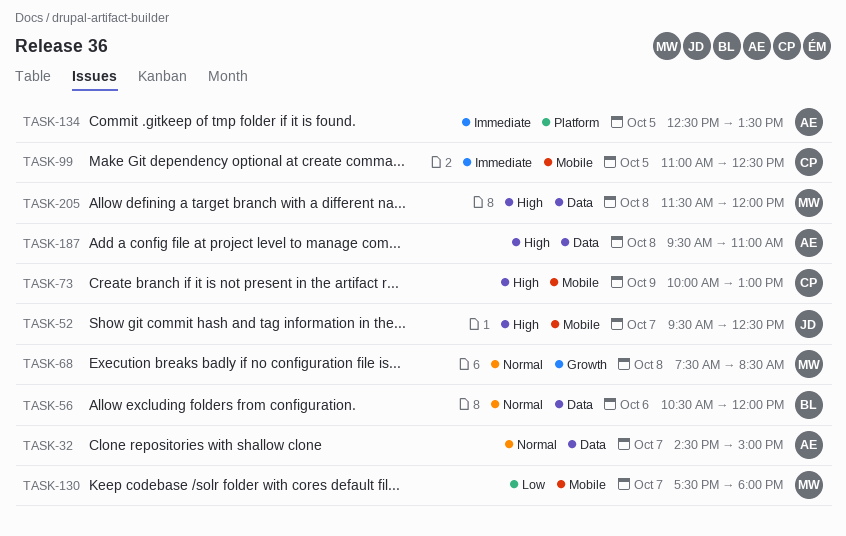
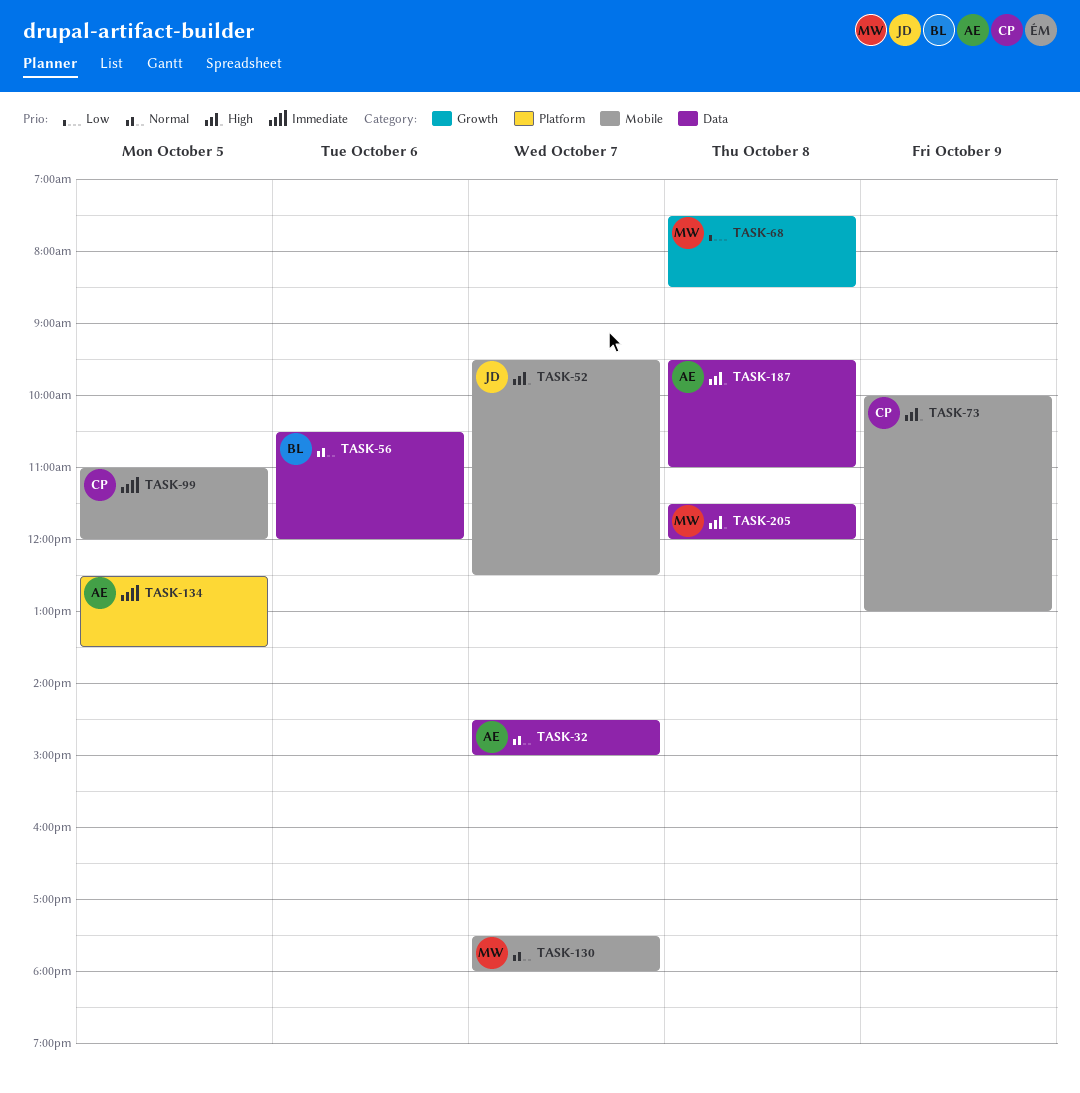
TASK-68, priority: Normal -> Low
TASK-99, ends: 12:30 -> 12:00
TASK-130, priority: Low -> Normal

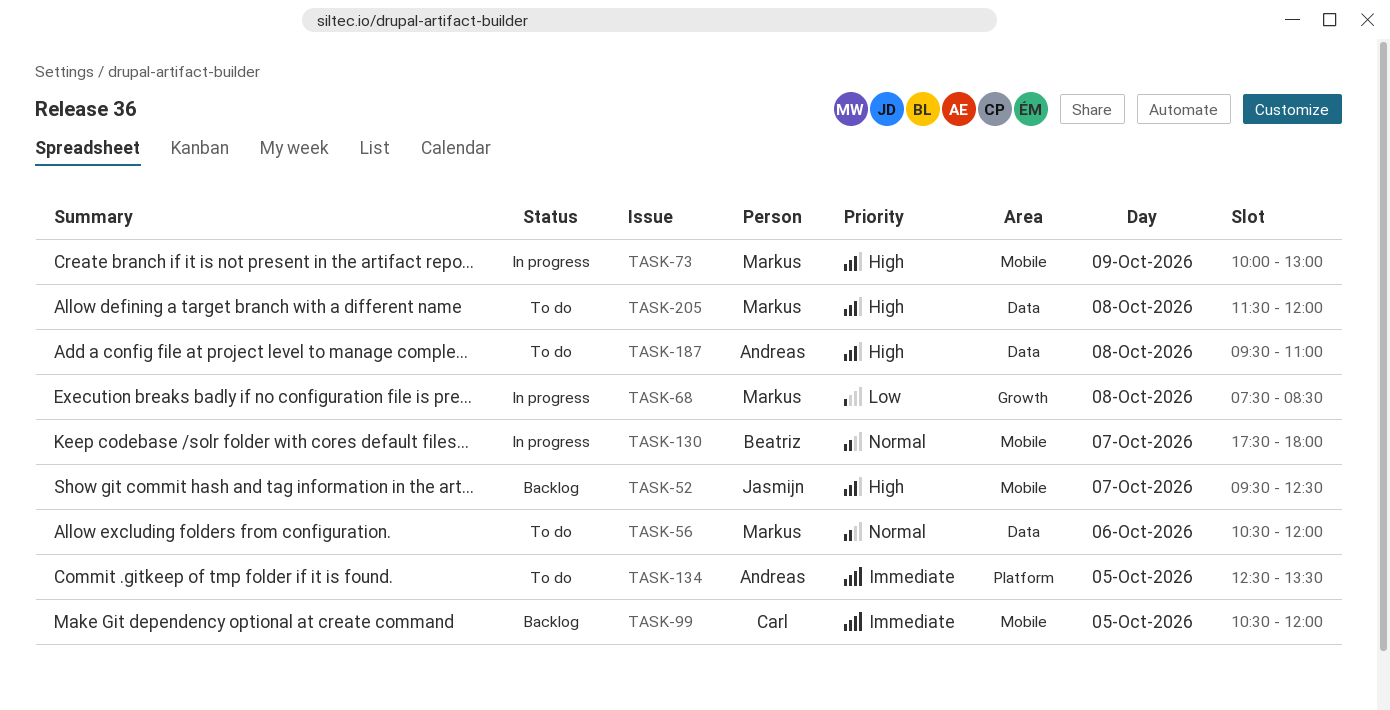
TASK-32: present -> none
TASK-56, owner: Beatriz -> Markus
TASK-73, owner: Carl -> Markus
TASK-99, begins: 11:00 -> 10:30
TASK-130, owner: Markus -> Beatriz

